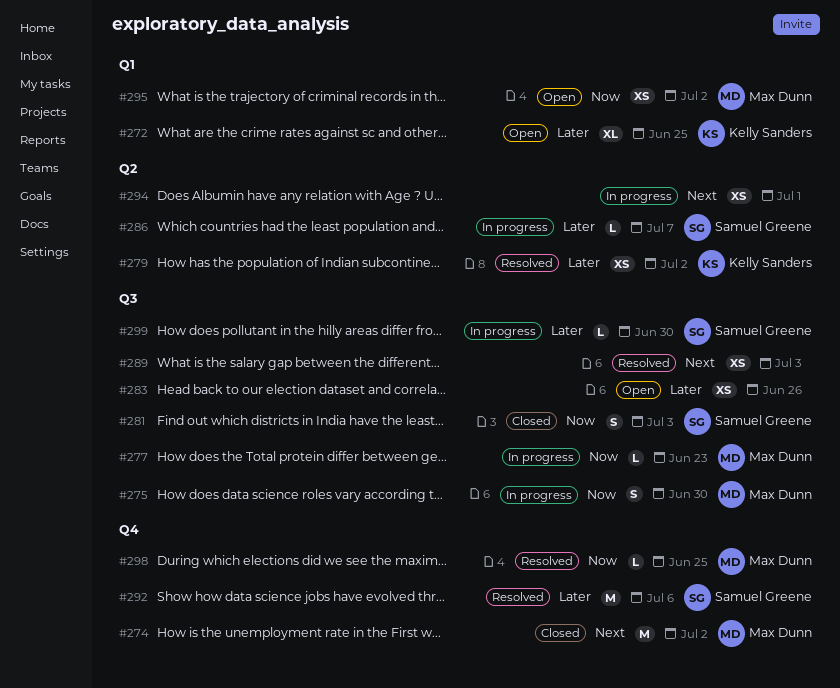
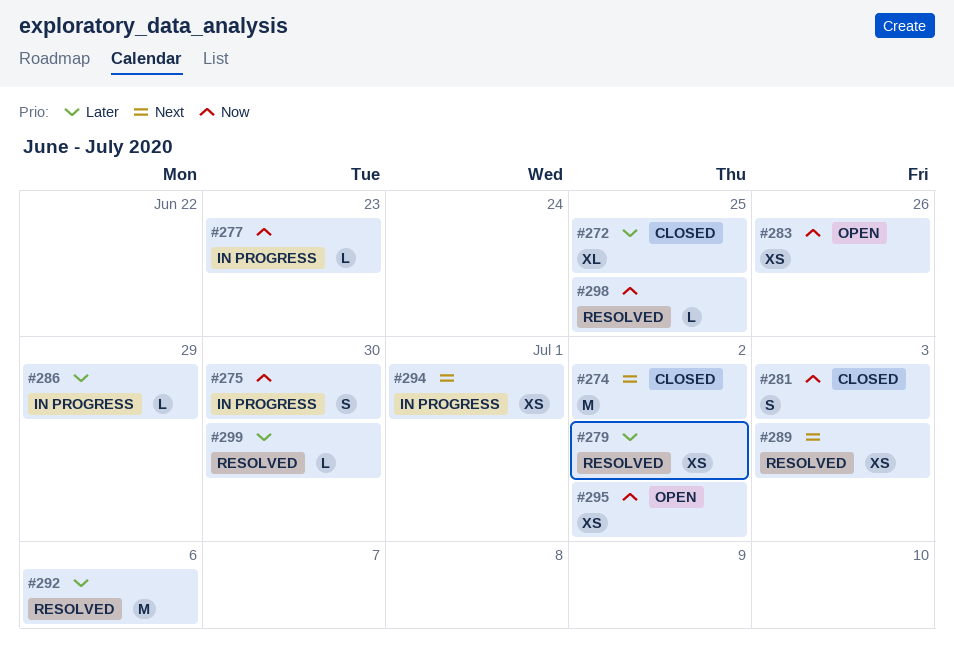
#272, status: Open -> Closed
#283, priority: Later -> Now
#286, due: Jul 7 -> Jun 29
#299, status: In progress -> Resolved

